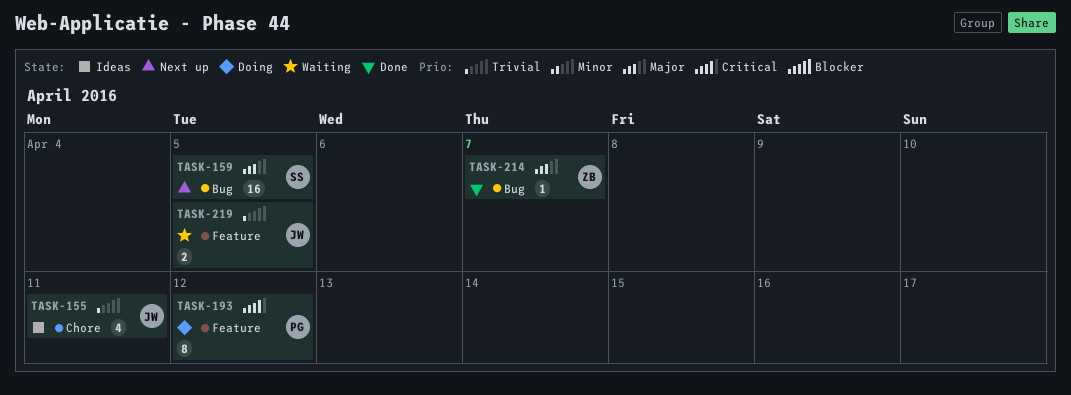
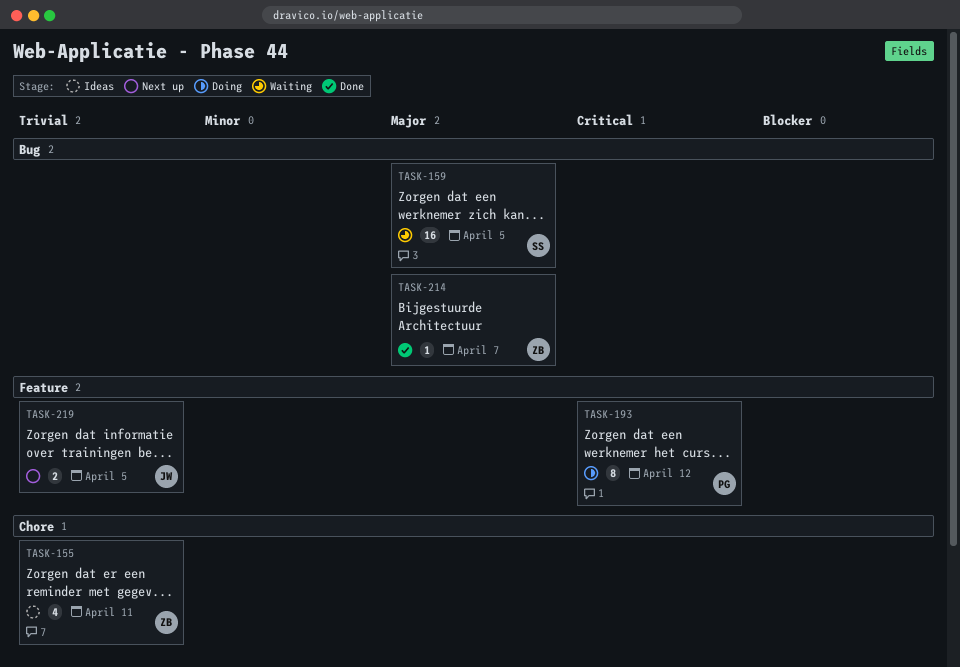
TASK-155, owner: JW -> ZB
TASK-159, status: Next up -> Waiting
TASK-219, status: Waiting -> Next up

